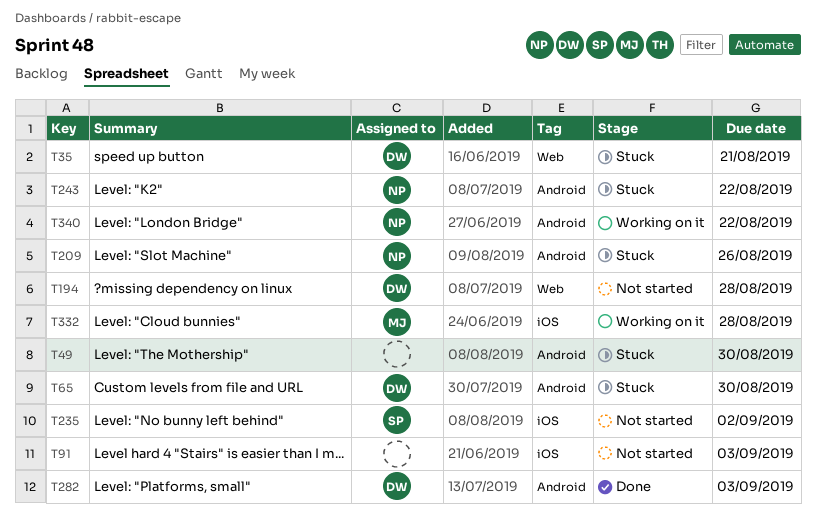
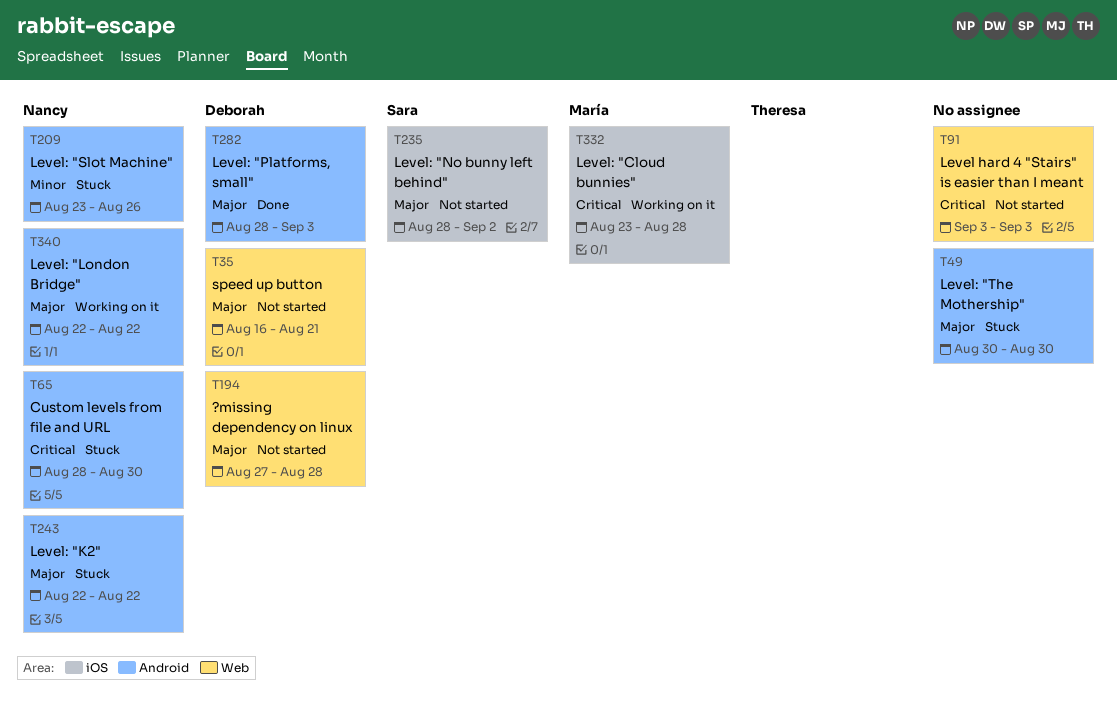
T35, status: Stuck -> Not started
T65, owner: Deborah -> Nancy
T91, label: iOS -> Web

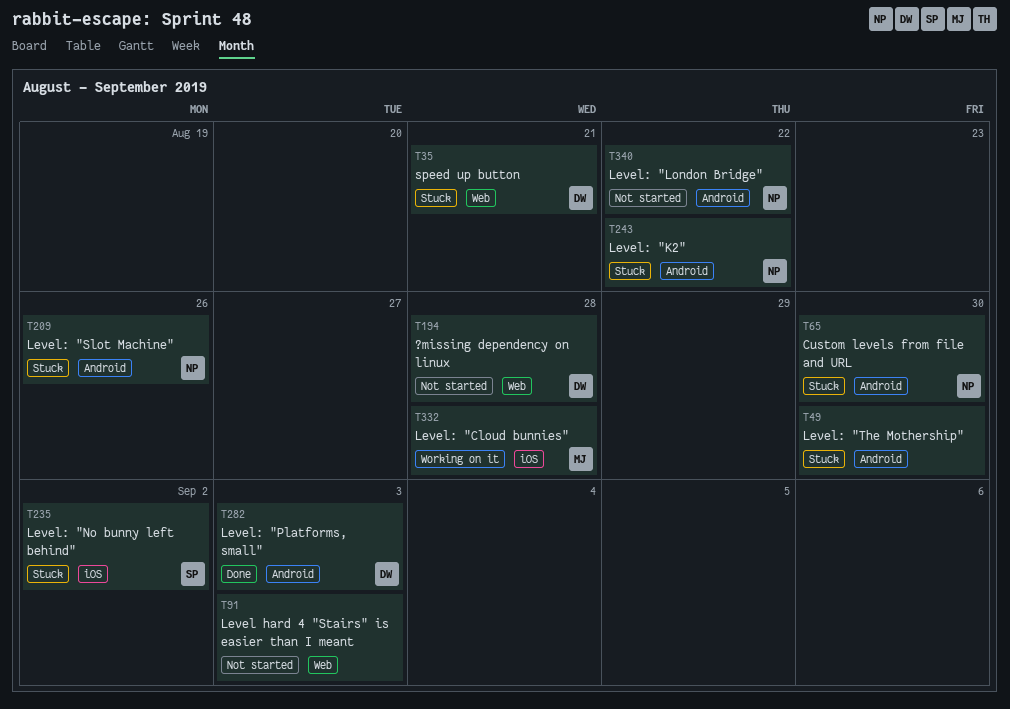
T35, status: Not started -> Stuck
T235, status: Not started -> Stuck
T340, status: Working on it -> Not started

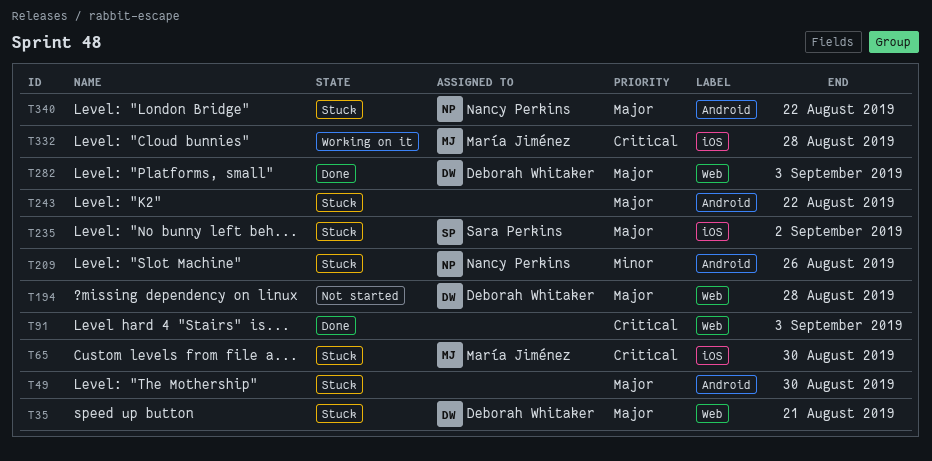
T65, owner: Nancy Perkins -> María Jiménez
T65, label: Android -> iOS
T91, status: Not started -> Done
T243, owner: Nancy Perkins -> none
T282, label: Android -> Web
T340, status: Not started -> Stuck

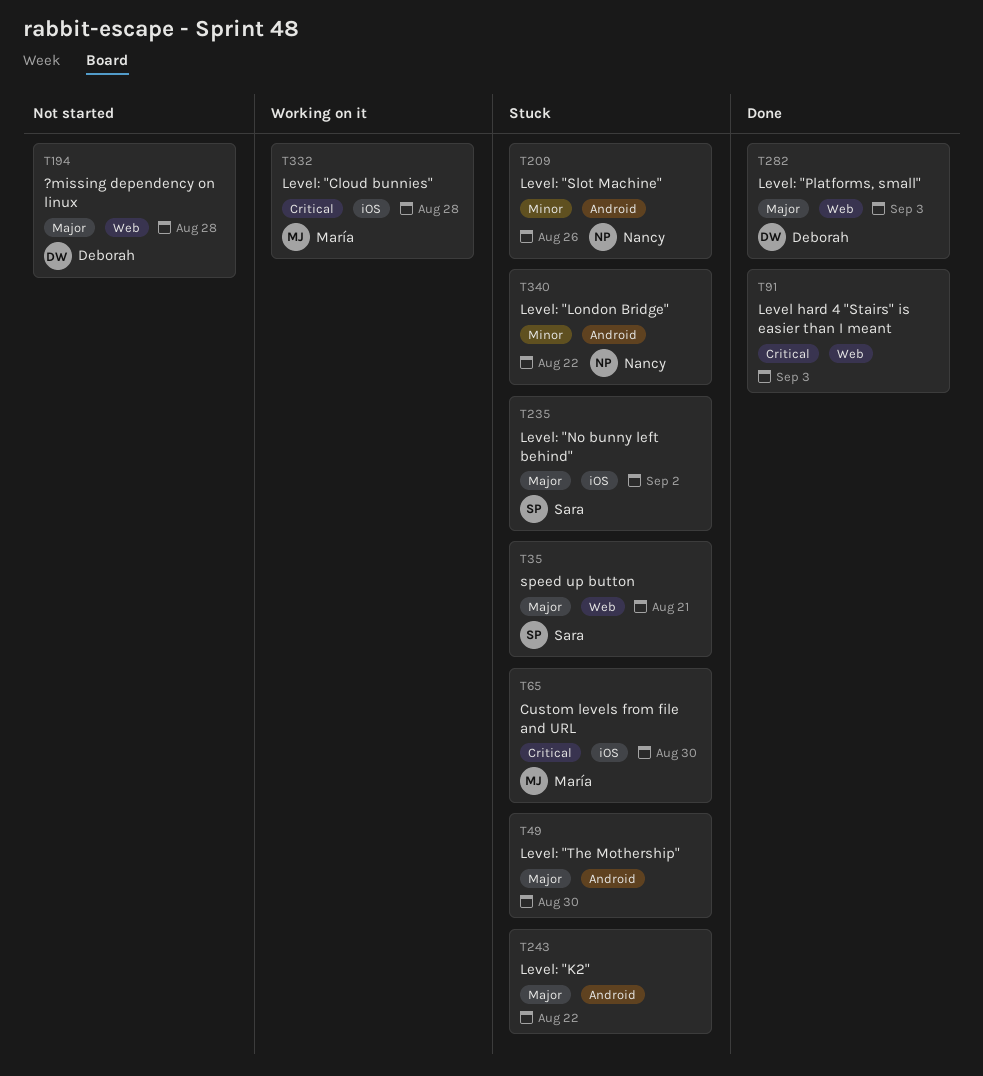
T35, owner: Deborah Whitaker -> Sara Perkins
T340, priority: Major -> Minor

